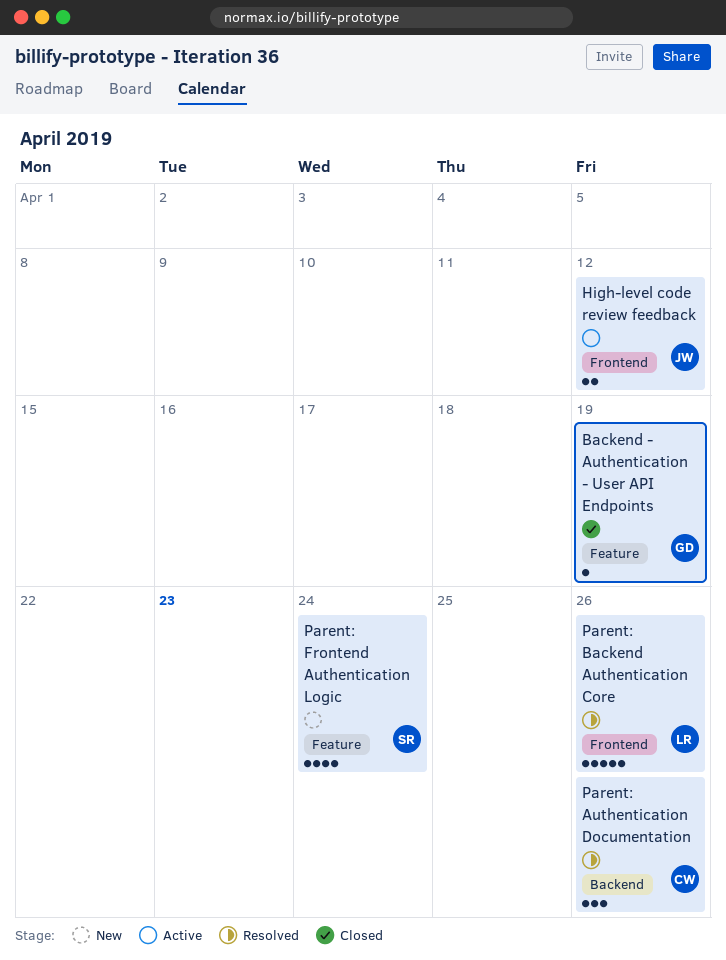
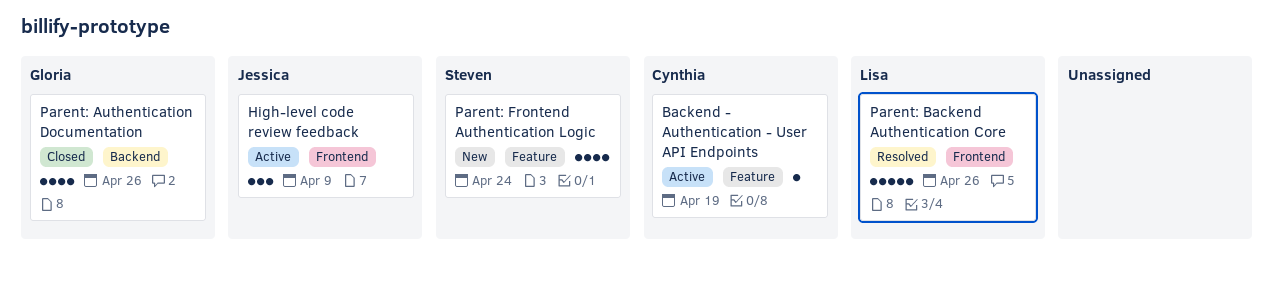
Backend - Authentication - User API Endpoints, status: Closed -> Active
Backend - Authentication - User API Endpoints, owner: Gloria -> Cynthia
High-level code review feedback, estimate: 2 -> 3
High-level code review feedback, due: Apr 12 -> Apr 9
Parent: Authentication Documentation, status: Resolved -> Closed
Parent: Authentication Documentation, owner: Cynthia -> Gloria
Parent: Authentication Documentation, estimate: 3 -> 4

